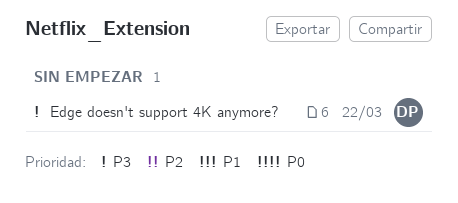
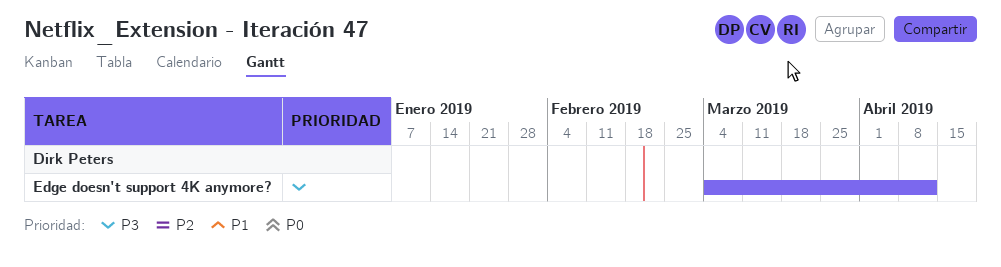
Edge doesn't support 4K anymore?, due: Mar 22 -> Apr 12

